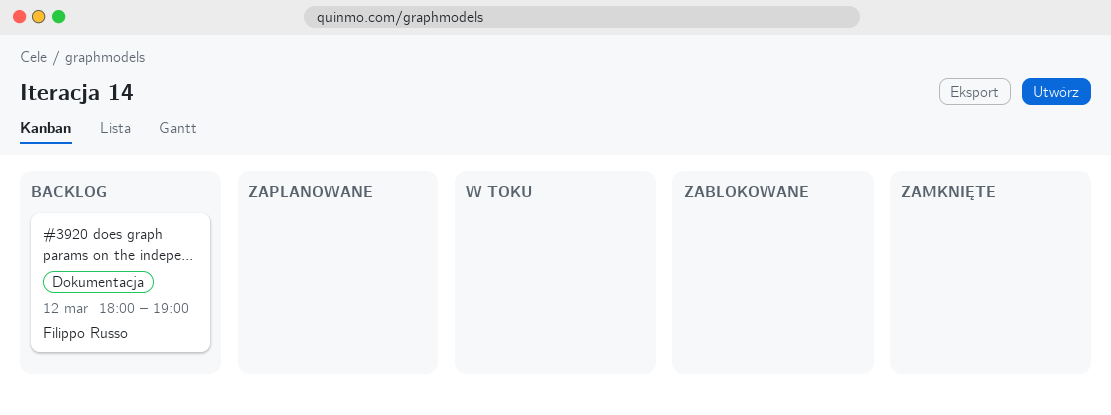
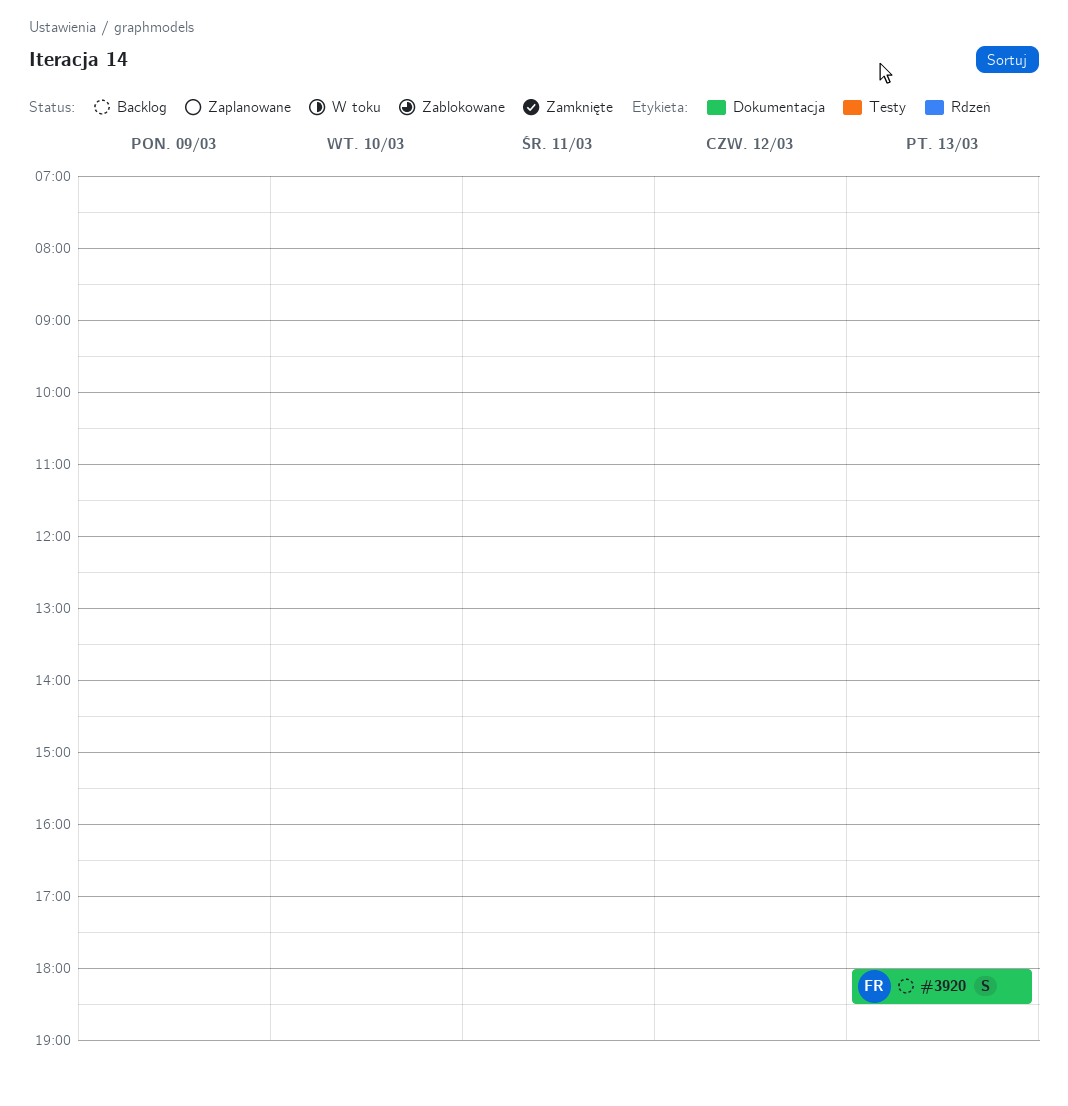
#3920, day: Mar 12 -> Mar 13
#3920, ends: 19:00 -> 18:30

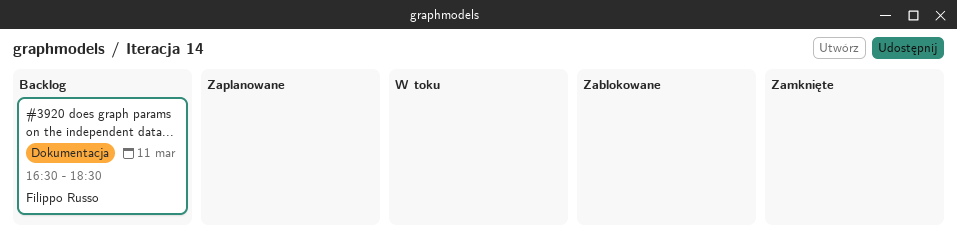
#3920, day: Mar 13 -> Mar 11
#3920, begins: 18:00 -> 16:30

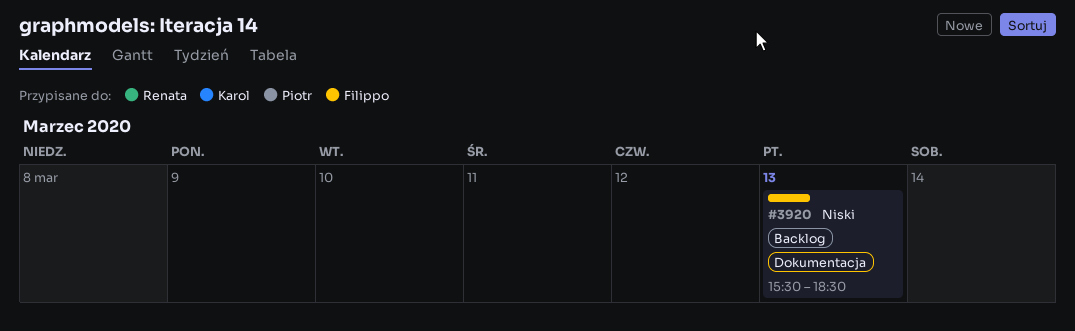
#3920, day: Mar 11 -> Mar 13
#3920, begins: 16:30 -> 15:30

